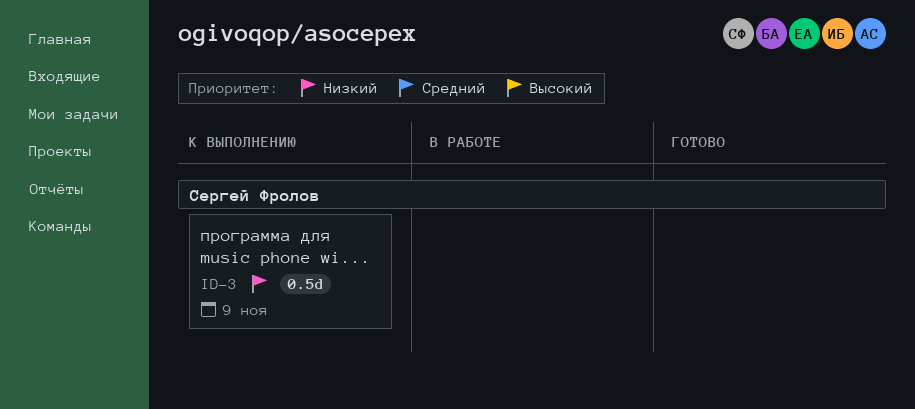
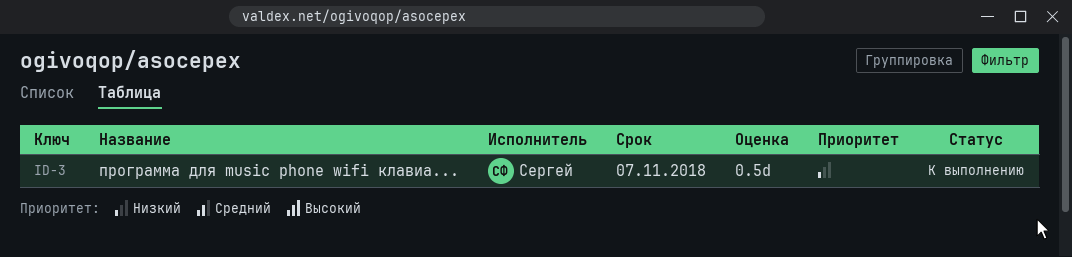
ID-3, due: Nov 9 -> Nov 7

